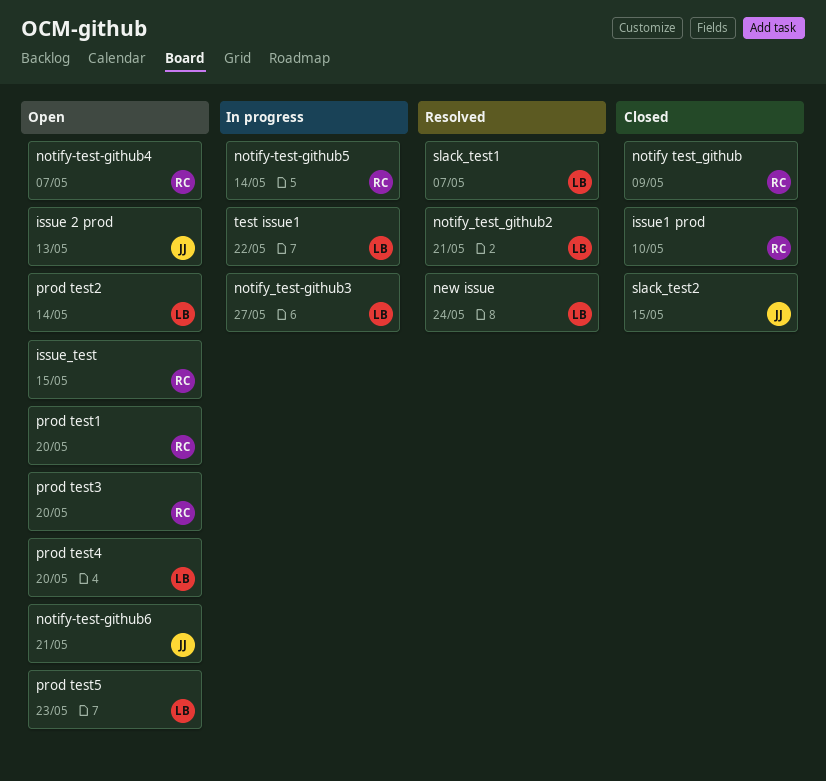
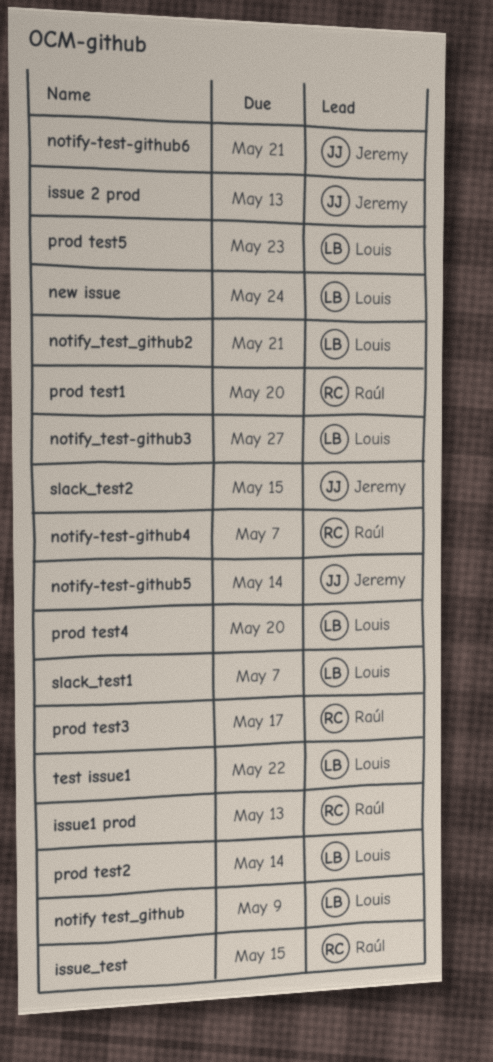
issue1 prod, due: May 10 -> May 13
notify test_github, owner: Raúl -> Louis
notify-test-github5, owner: Raúl -> Jeremy
prod test3, due: May 20 -> May 17

